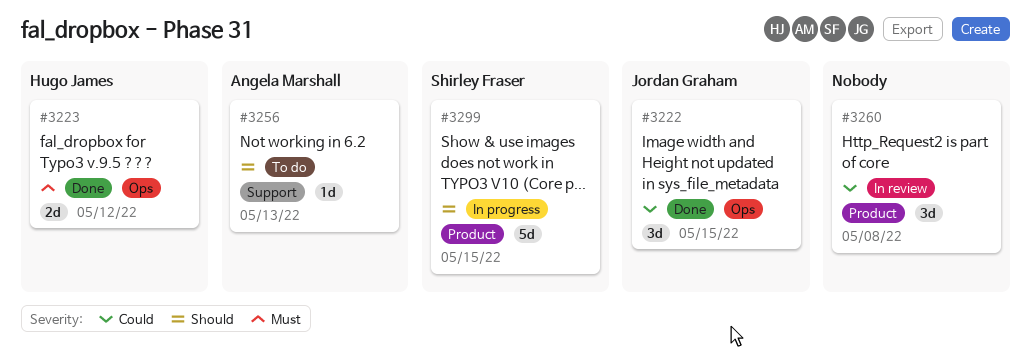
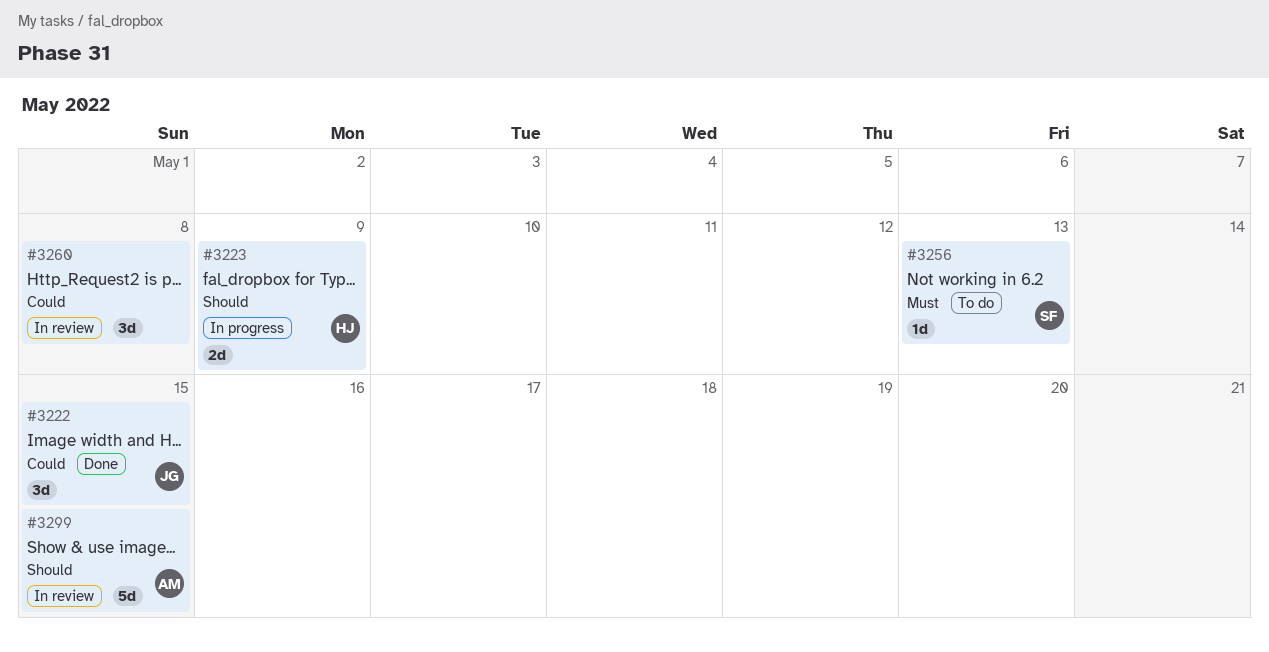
#3223, status: Done -> In progress
#3223, priority: Must -> Should
#3223, due: May 12 -> May 9
#3256, owner: Angela Marshall -> Shirley Fraser
#3256, priority: Should -> Must
#3299, status: In progress -> In review
#3299, owner: Shirley Fraser -> Angela Marshall

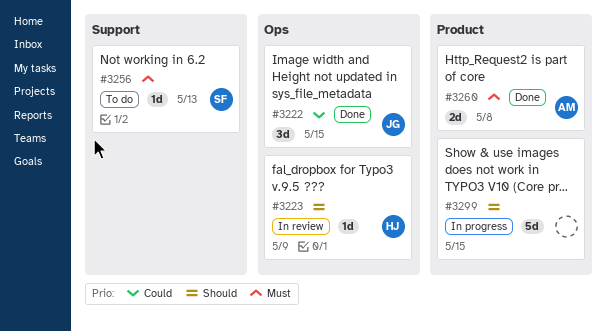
#3223, status: In progress -> In review
#3223, estimate: 2d -> 1d
#3260, status: In review -> Done
#3260, owner: none -> AM
#3260, priority: Could -> Must
#3260, estimate: 3d -> 2d
#3299, status: In review -> In progress
#3299, owner: AM -> none

